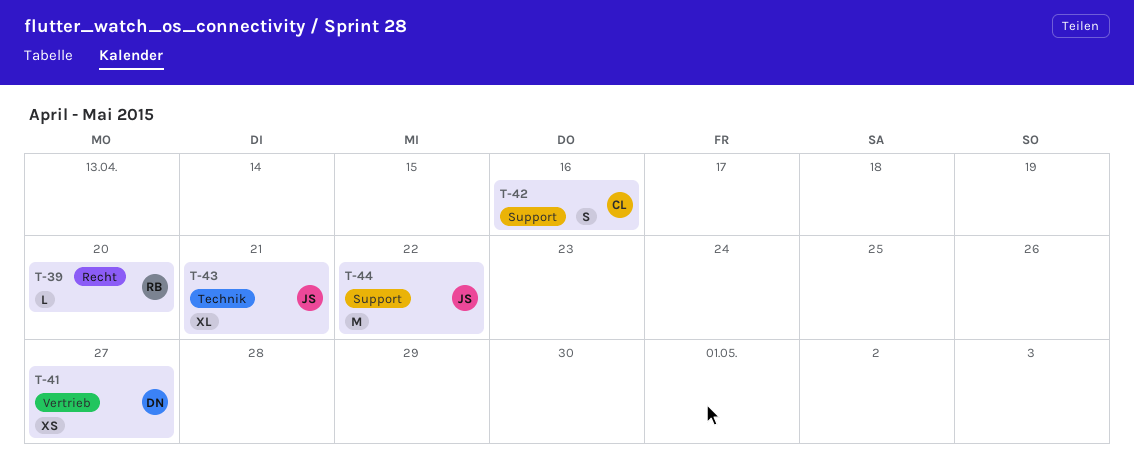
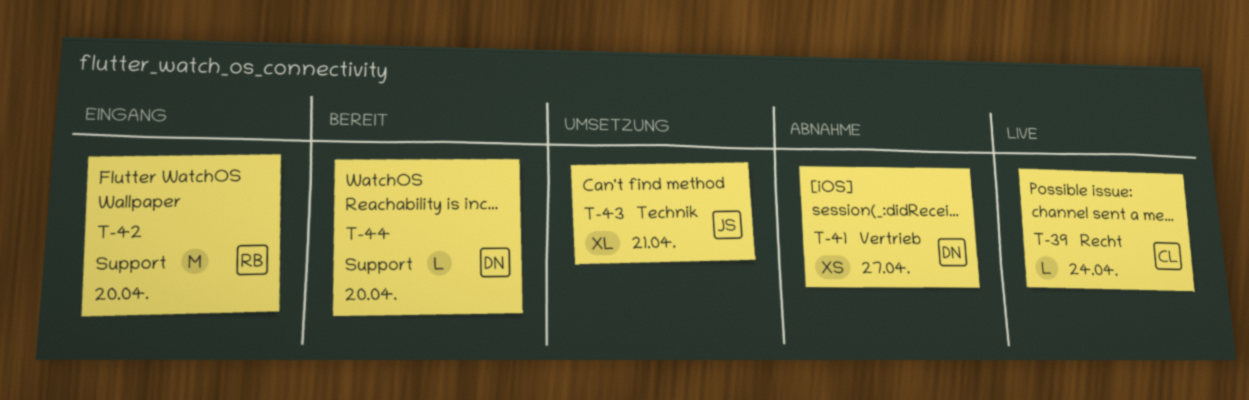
T-39, owner: RB -> CL
T-39, due: Apr 20 -> Apr 24
T-42, owner: CL -> RB
T-42, estimate: S -> M
T-42, due: Apr 16 -> Apr 20
T-44, owner: JS -> DN
T-44, estimate: M -> L
T-44, due: Apr 22 -> Apr 20

